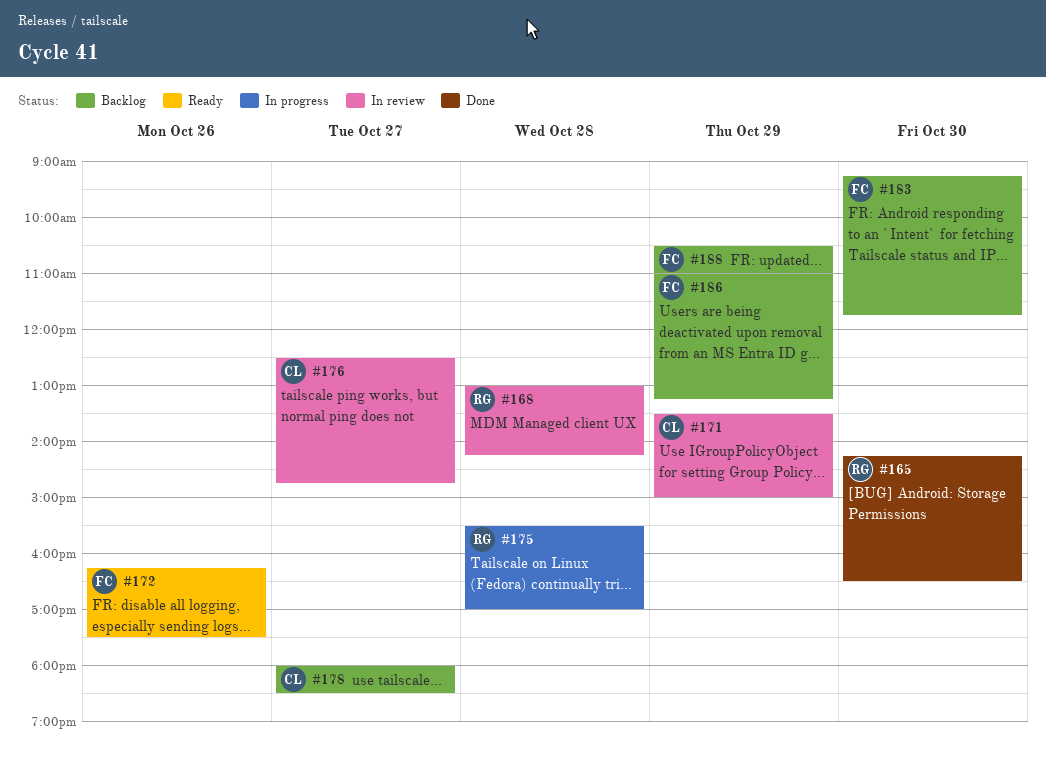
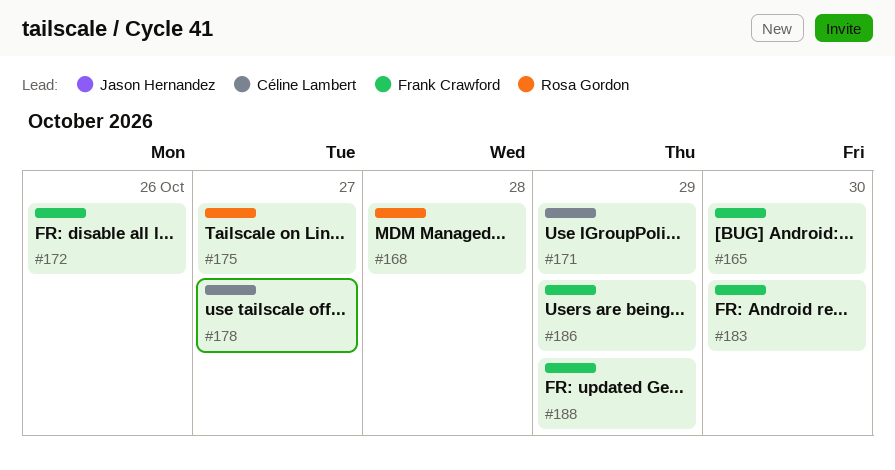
#165, owner: Rosa Gordon -> Frank Crawford
#175, day: Oct 28 -> Oct 27
#176: present -> none

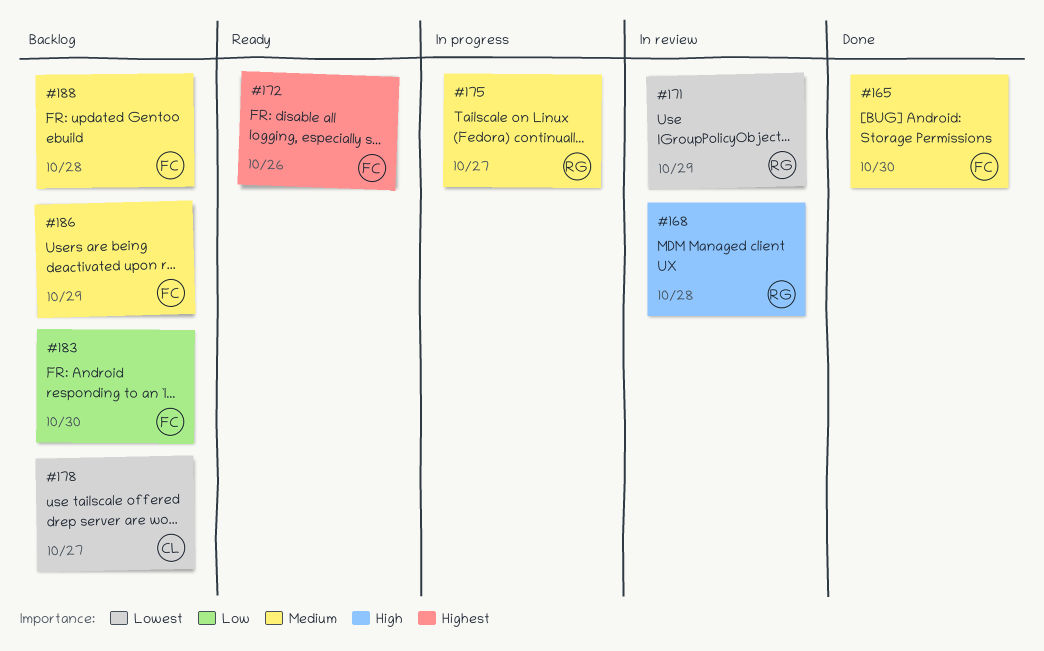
#171, owner: Céline Lambert -> Rosa Gordon
#188, day: Oct 29 -> Oct 28

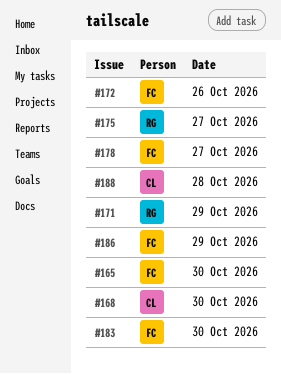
#168, owner: RG -> CL
#168, day: Oct 28 -> Oct 30
#178, owner: CL -> FC
#188, owner: FC -> CL

